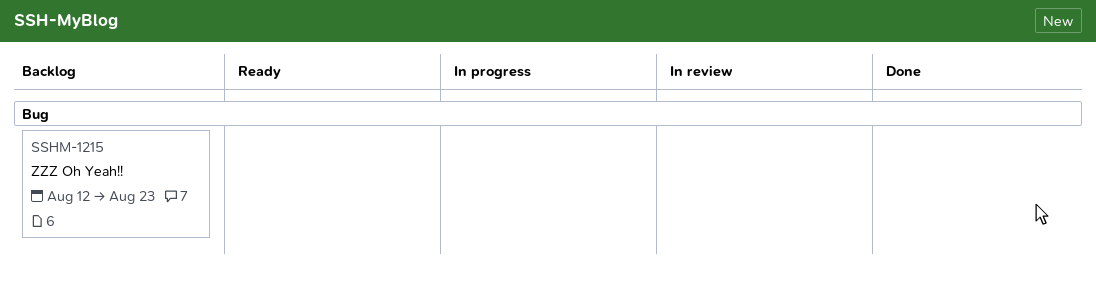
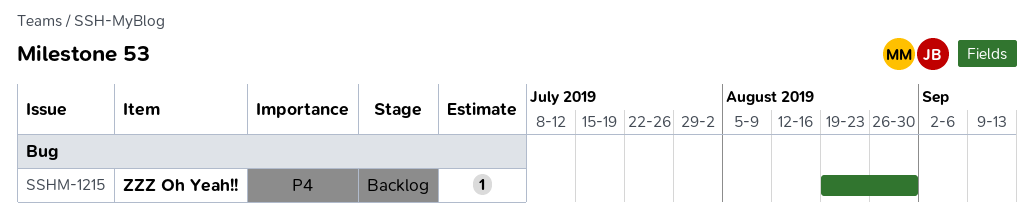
SSHM-1215, start: Aug 12 -> Aug 19
SSHM-1215, due: Aug 23 -> Aug 30

